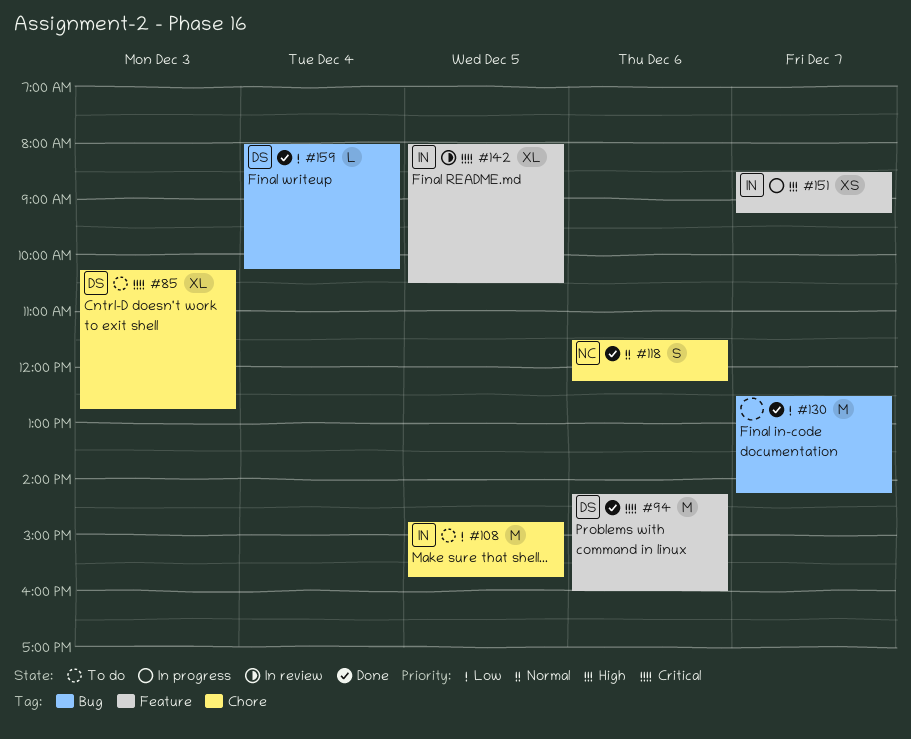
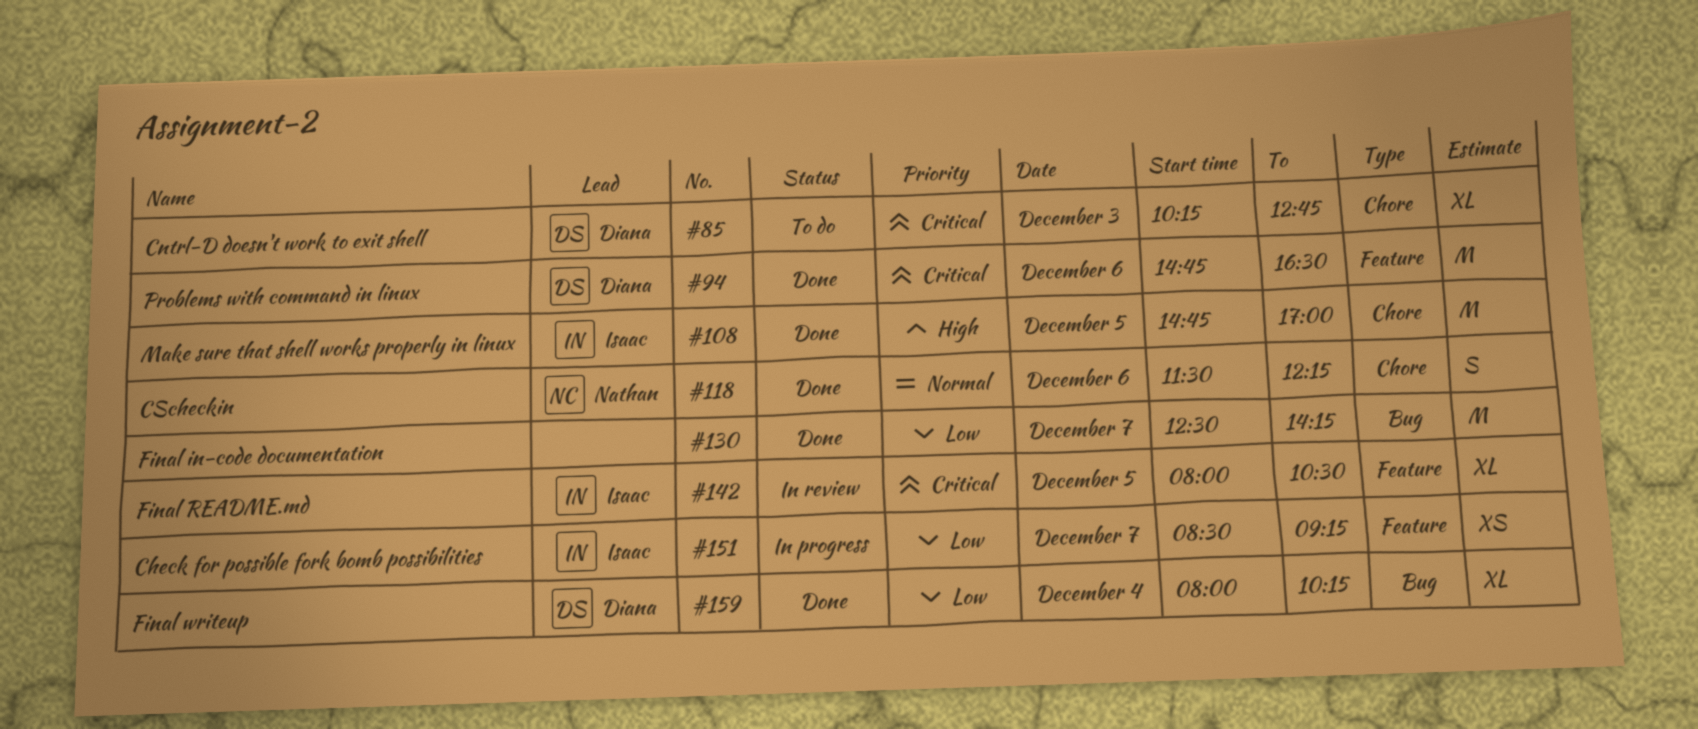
#94, begins: 14:15 -> 14:45
#94, ends: 16:00 -> 16:30
#108, status: To do -> Done
#108, priority: Low -> High
#108, ends: 15:45 -> 17:00
#151, priority: High -> Low
#159, estimate: L -> XL

